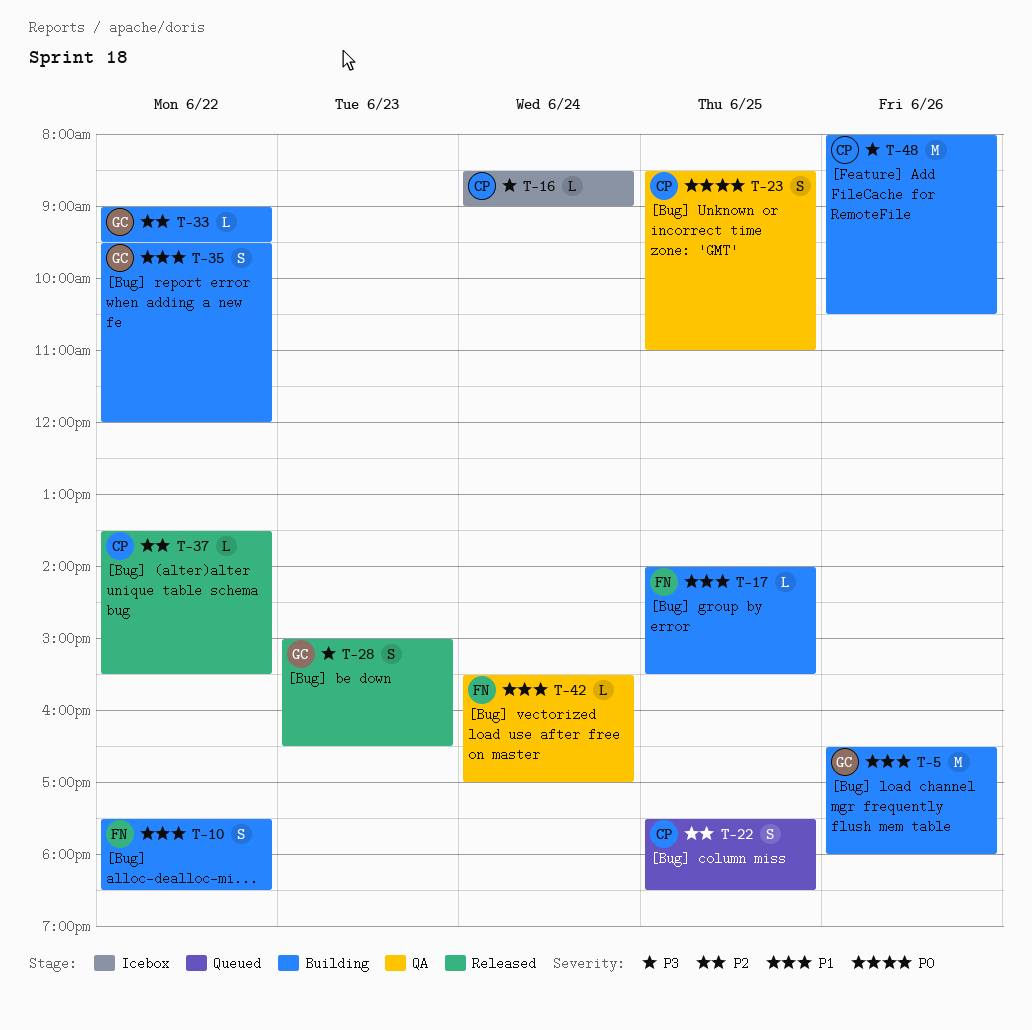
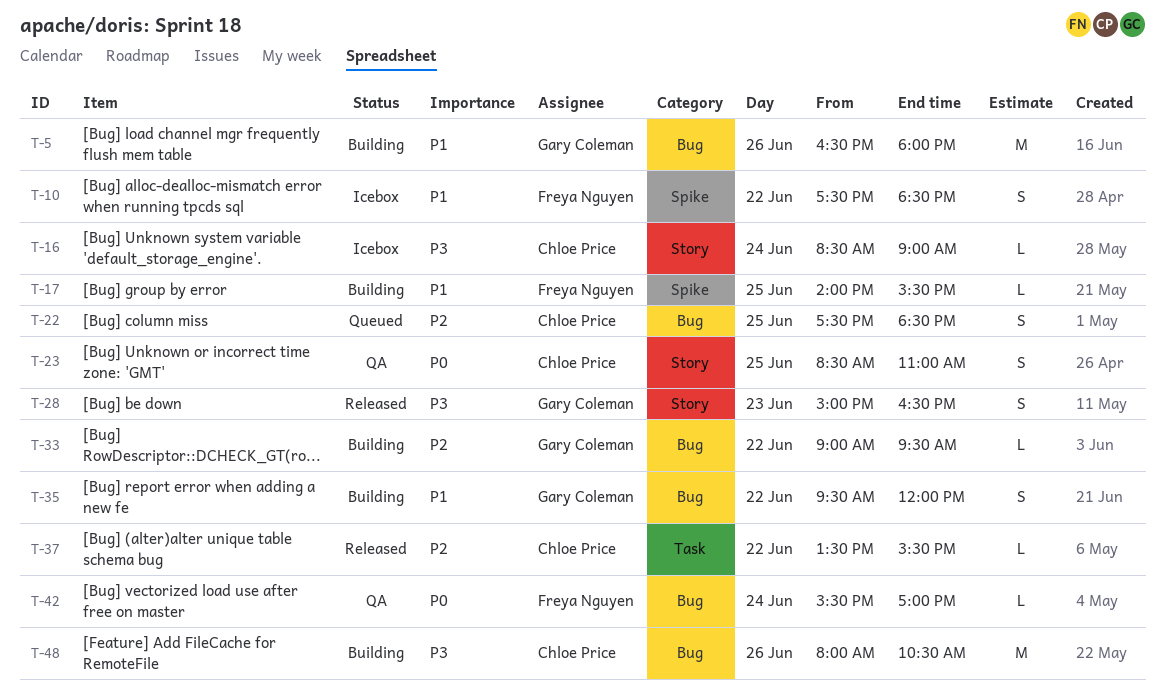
T-10, status: Building -> Icebox
T-42, priority: P1 -> P0

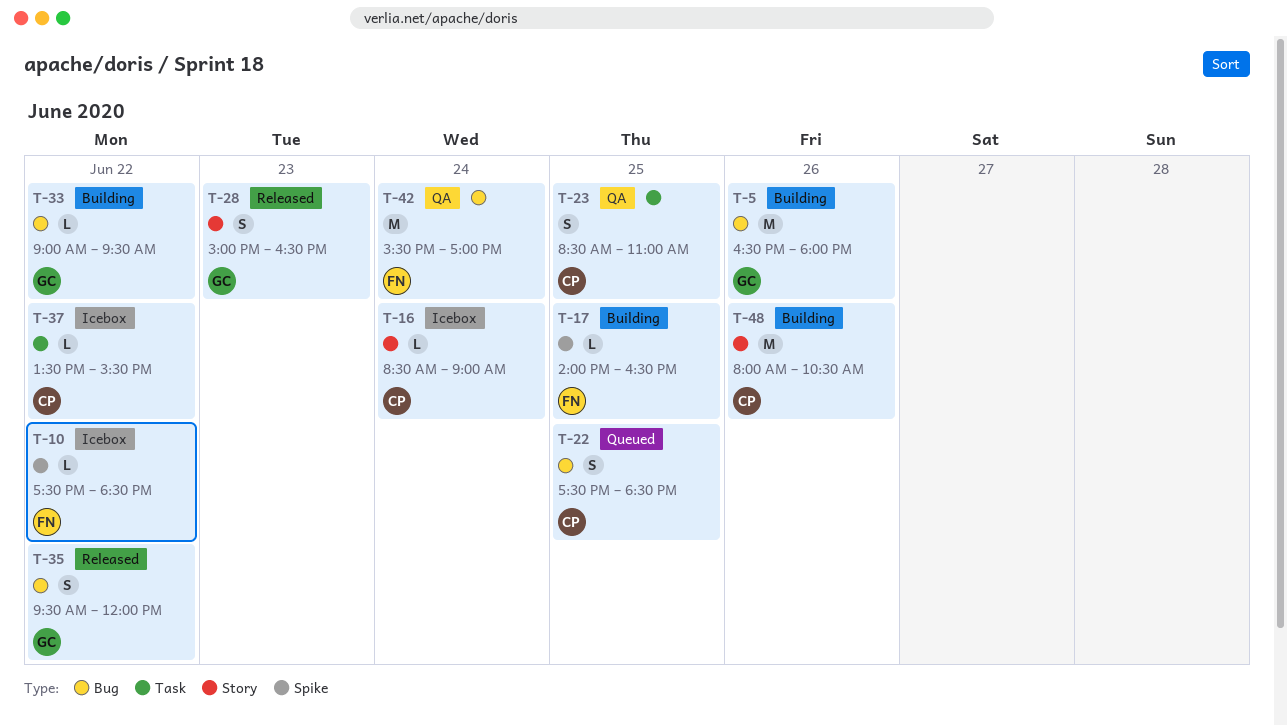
T-10, estimate: S -> L
T-17, ends: 15:30 -> 16:30
T-23, label: Story -> Task
T-35, status: Building -> Released
T-37, status: Released -> Icebox
T-42, estimate: L -> M
T-48, label: Bug -> Story

